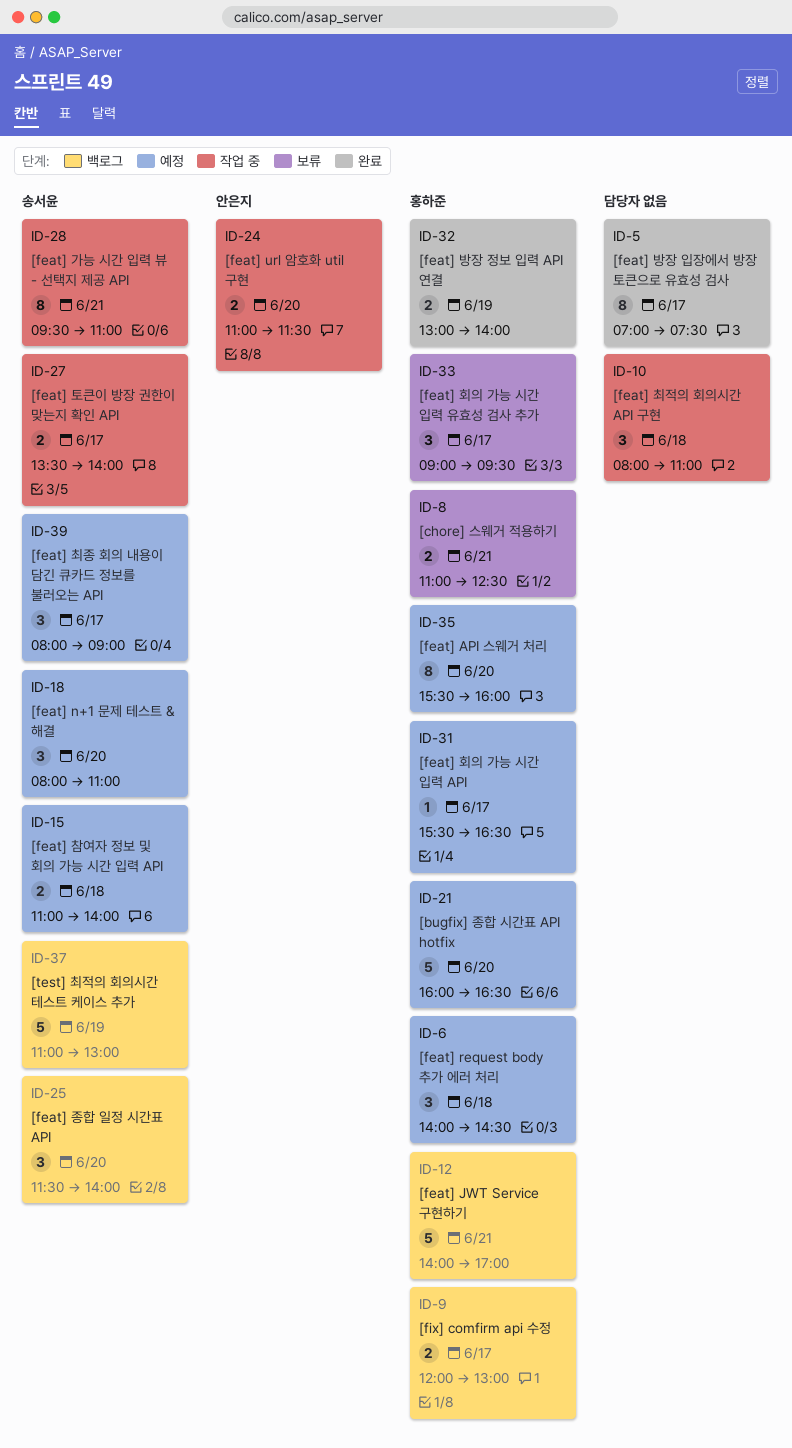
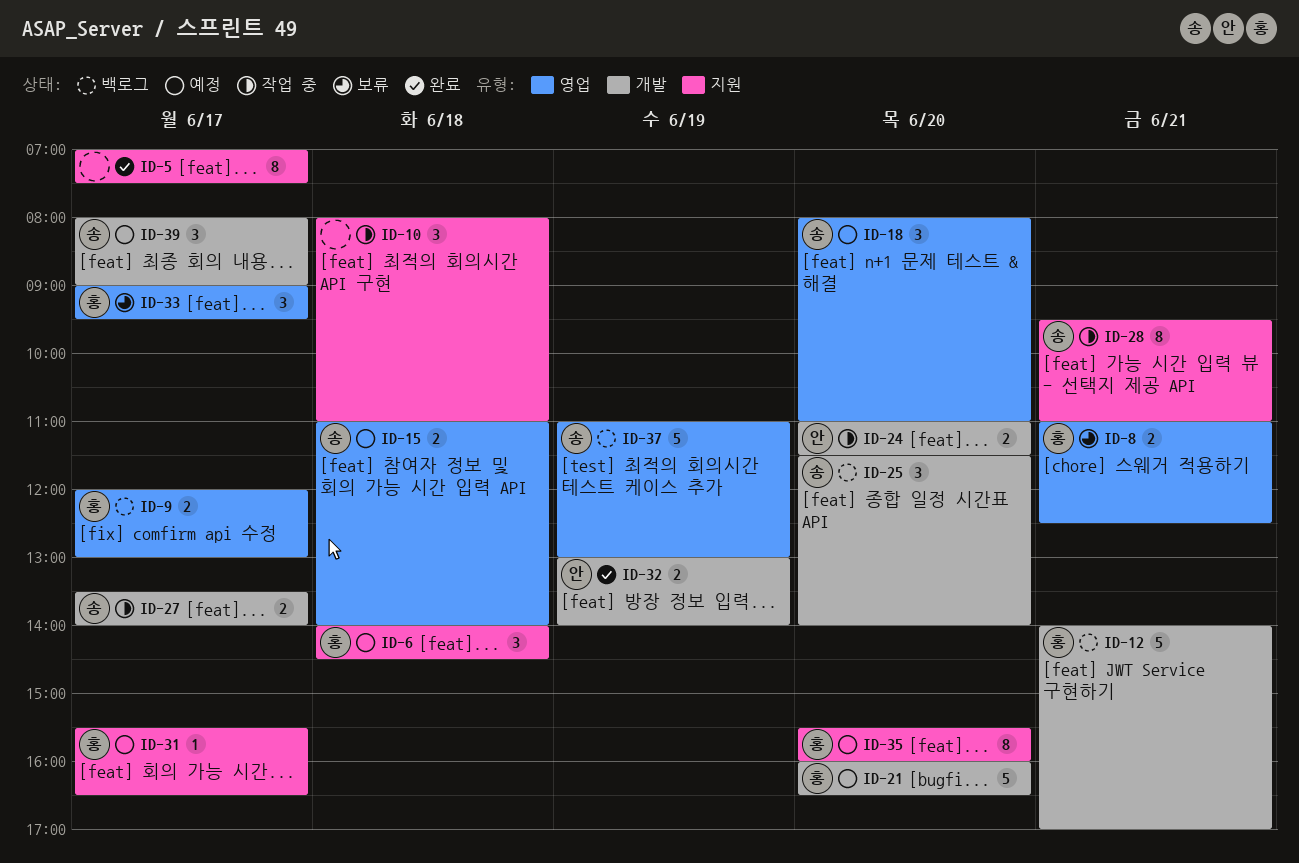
ID-32, owner: 홍하준 -> 안은지

